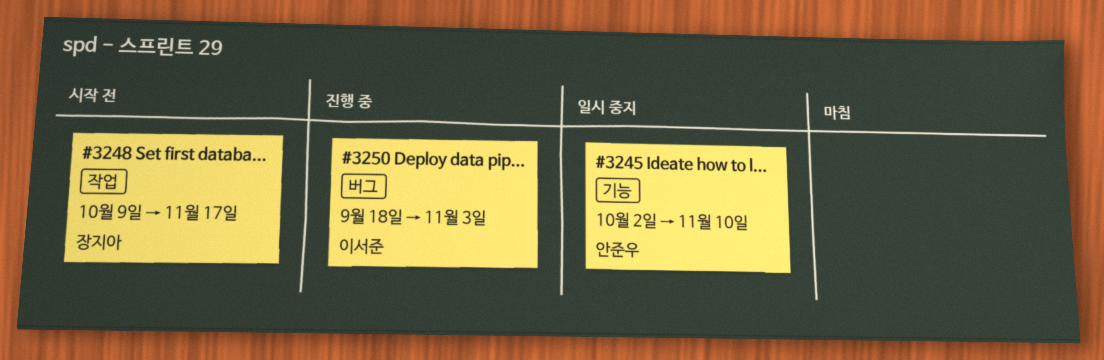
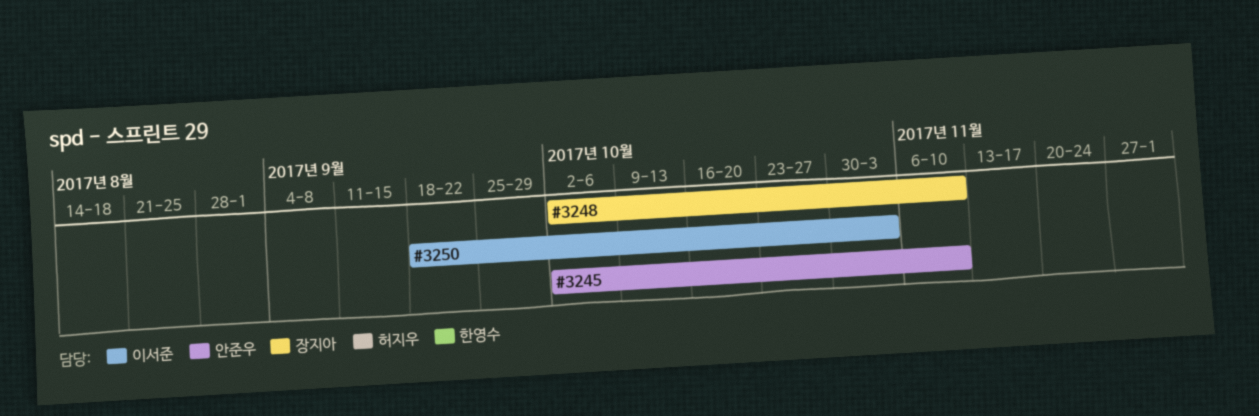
#3248, start: Oct 9 -> Oct 2
#3248, due: Nov 17 -> Nov 10

